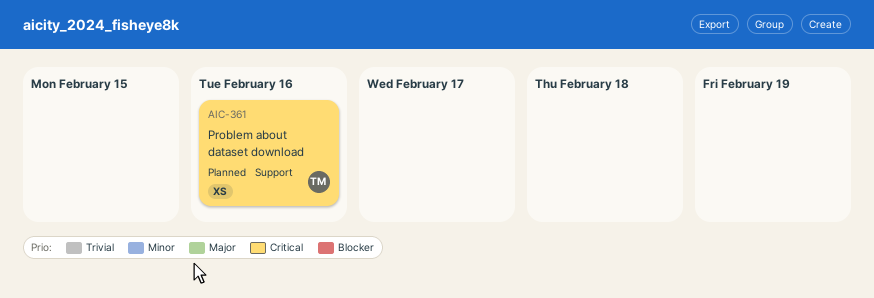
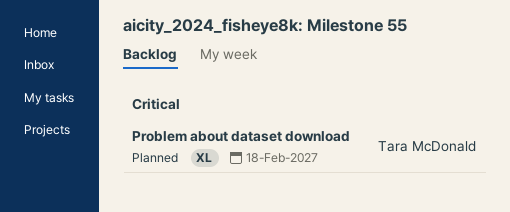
Problem about dataset download, estimate: XS -> XL
Problem about dataset download, due: Feb 16 -> Feb 18

